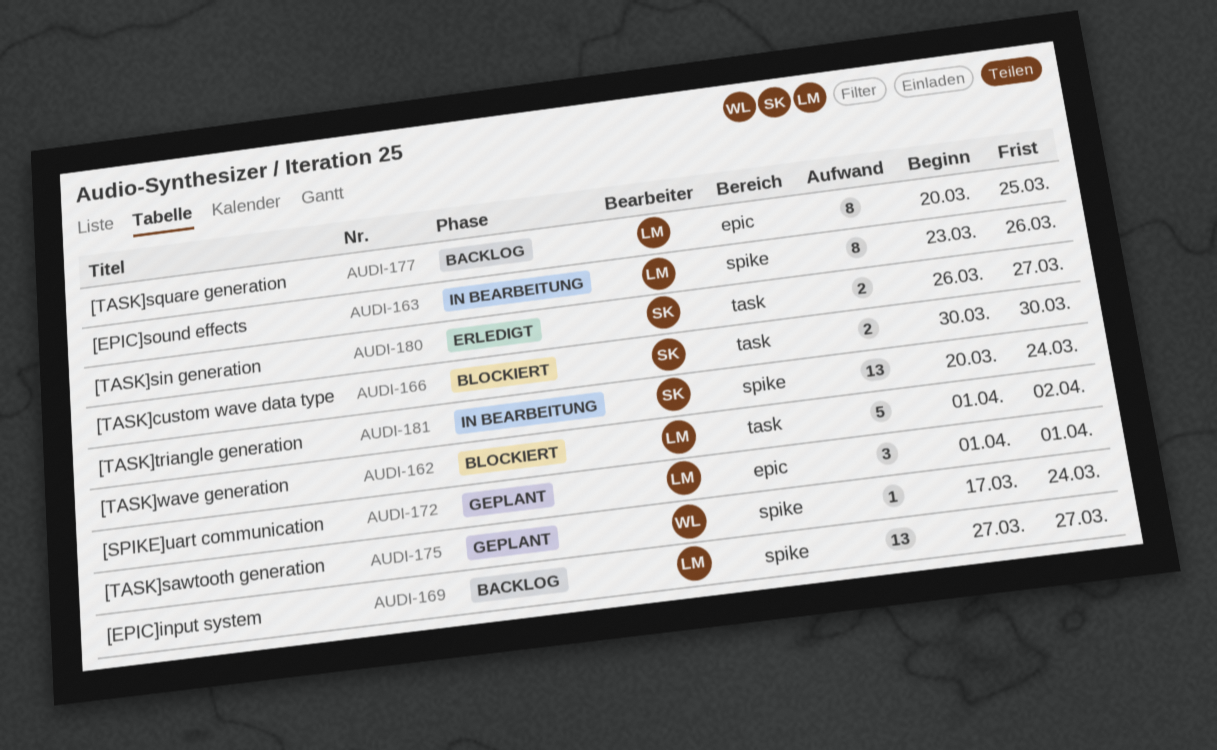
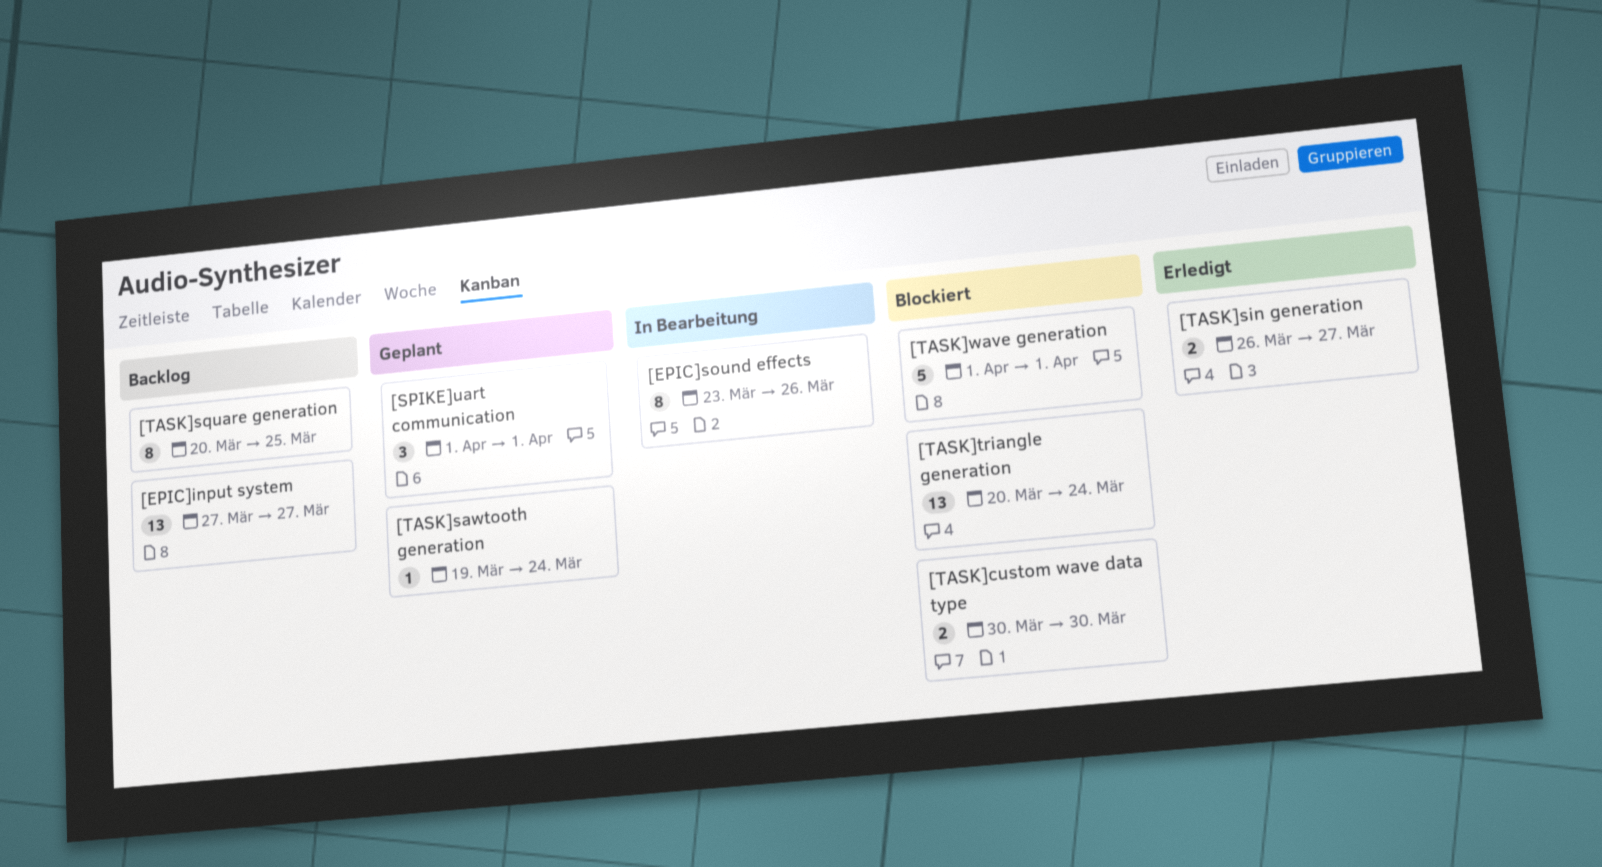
[TASK]sawtooth generation, start: Mar 17 -> Mar 19
[TASK]triangle generation, status: In Bearbeitung -> Blockiert
[TASK]wave generation, due: Apr 2 -> Apr 1

